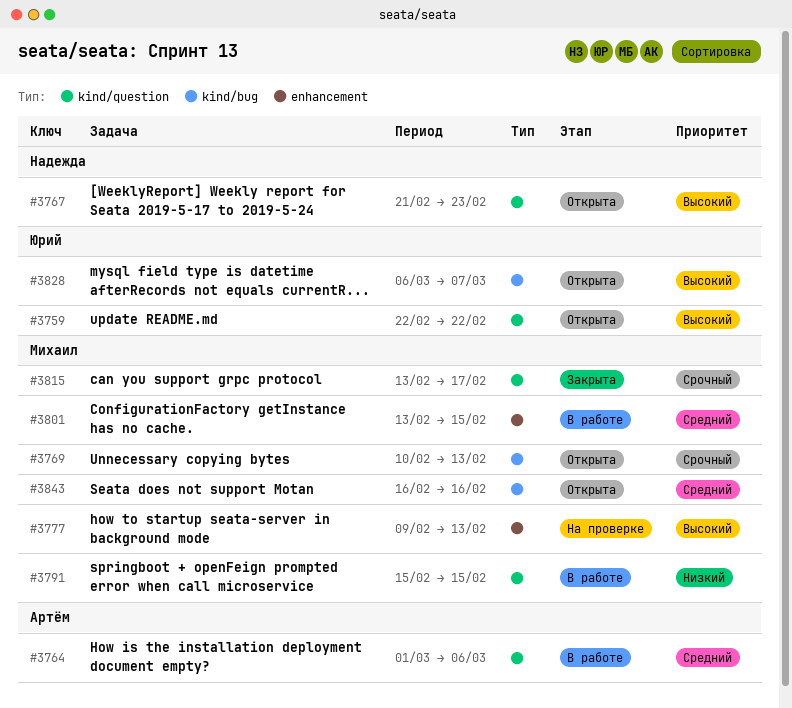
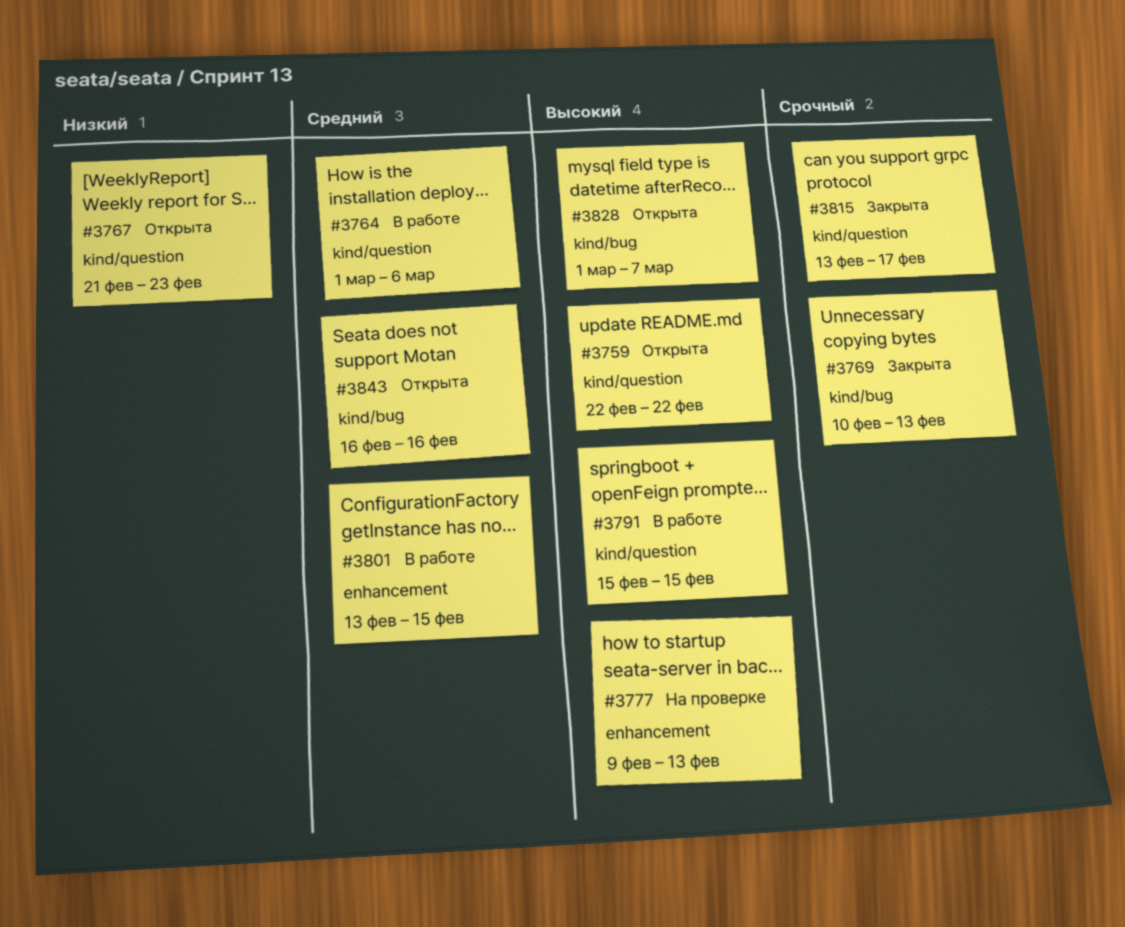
#3767, priority: Высокий -> Низкий
#3769, status: Открыта -> Закрыта
#3791, priority: Низкий -> Высокий
#3828, start: Mar 6 -> Mar 1

